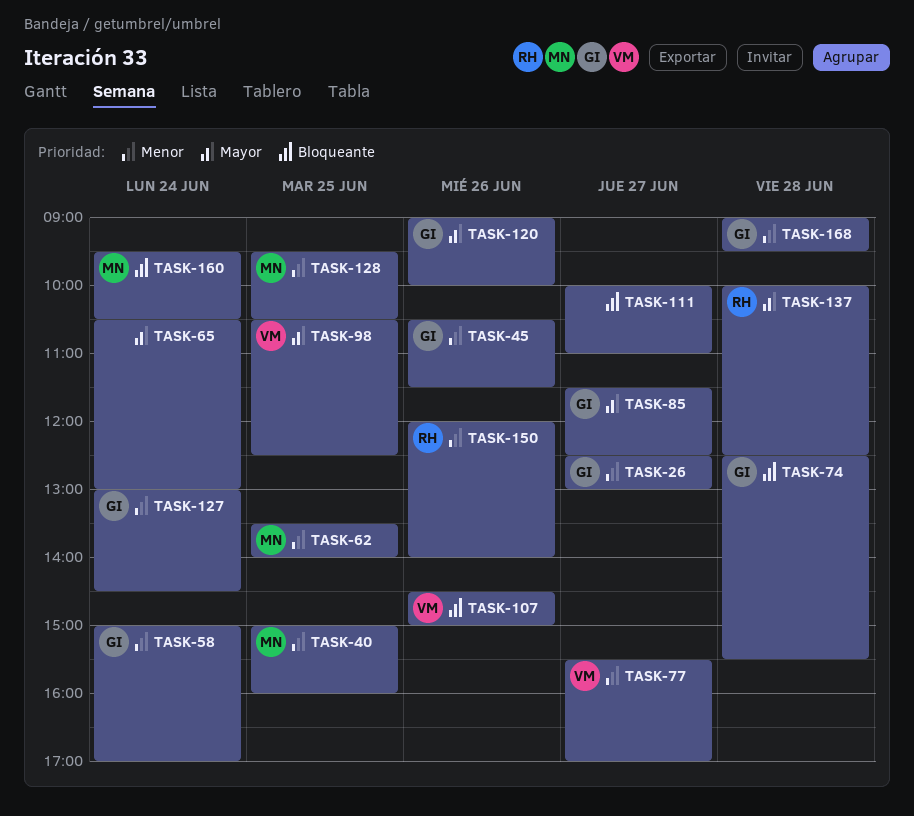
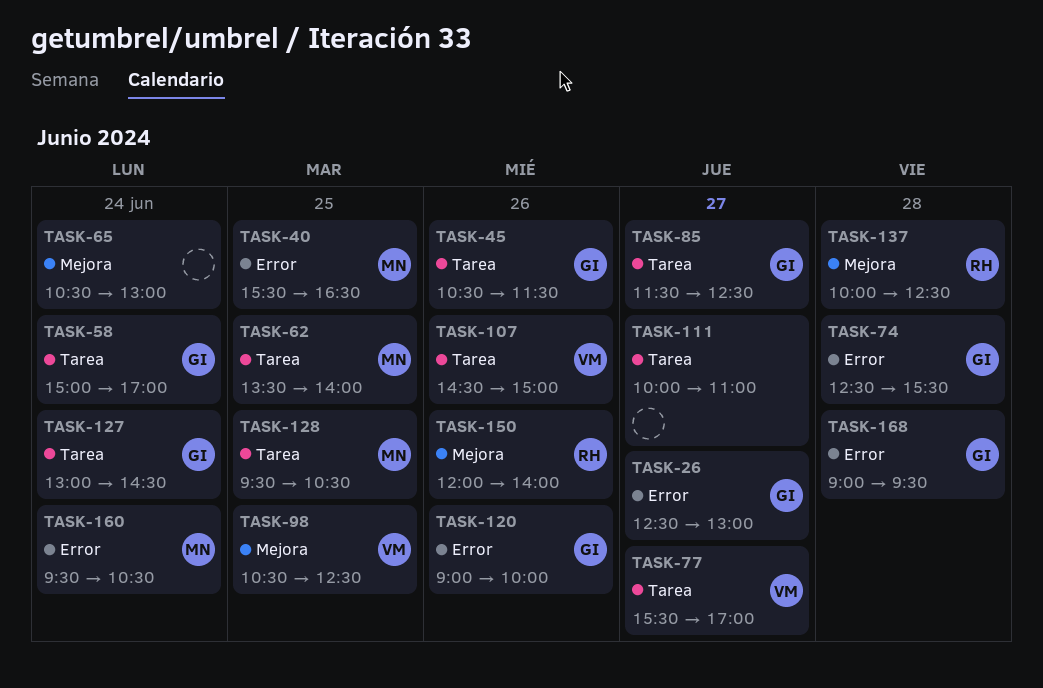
TASK-40, begins: 15:00 -> 15:30
TASK-40, ends: 16:00 -> 16:30

